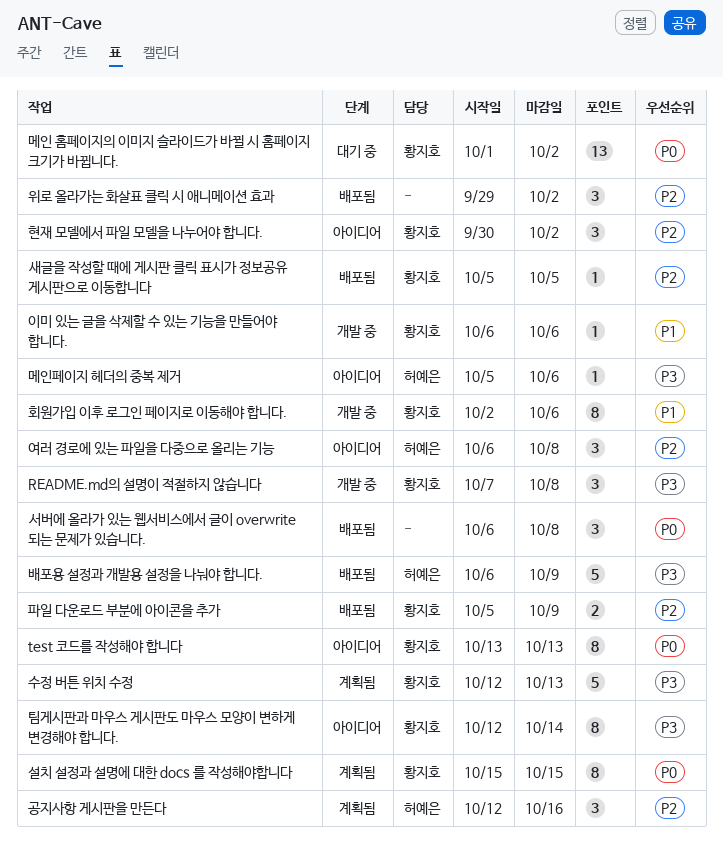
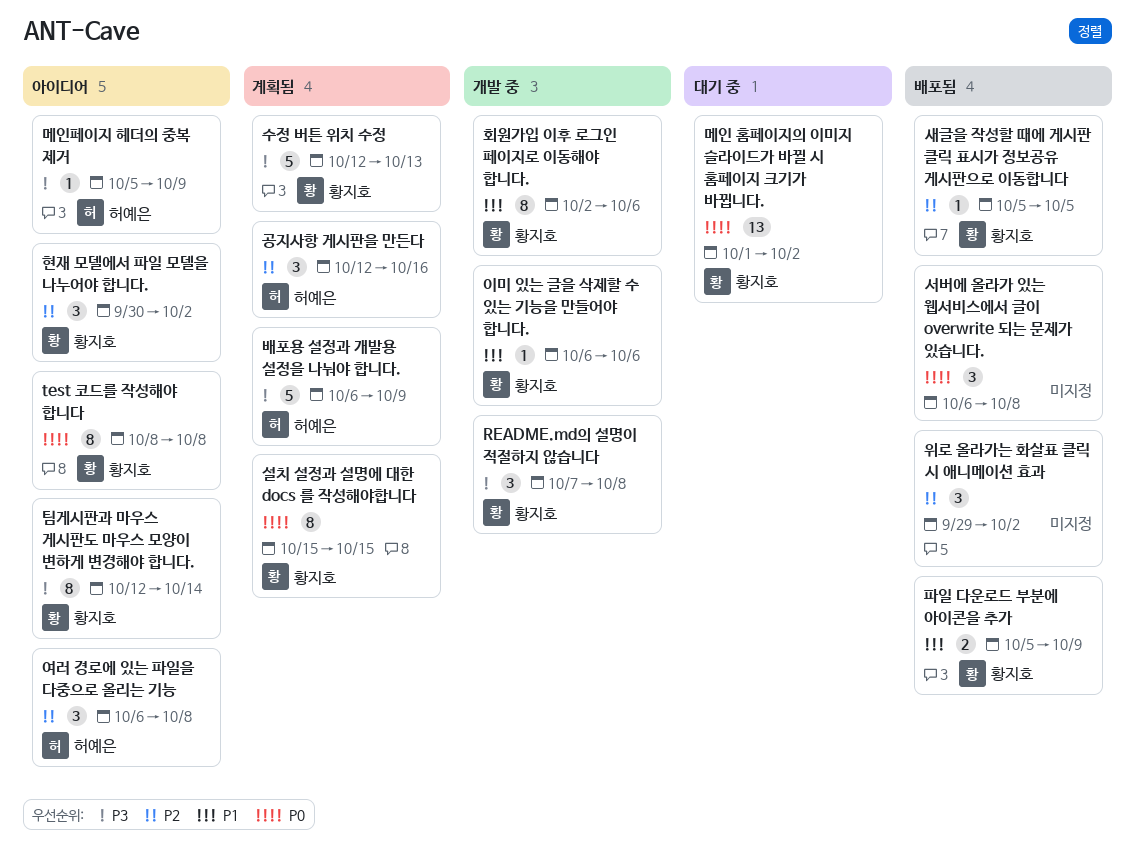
test 코드를 작성해야 합니다, start: Oct 13 -> Oct 8
test 코드를 작성해야 합니다, due: Oct 13 -> Oct 8
메인페이지 헤더의 중복 제거, due: Oct 6 -> Oct 9
배포용 설정과 개발용 설정을 나눠야 합니다., status: 배포됨 -> 계획됨
파일 다운로드 부분에 아이콘을 추가, priority: P2 -> P1

